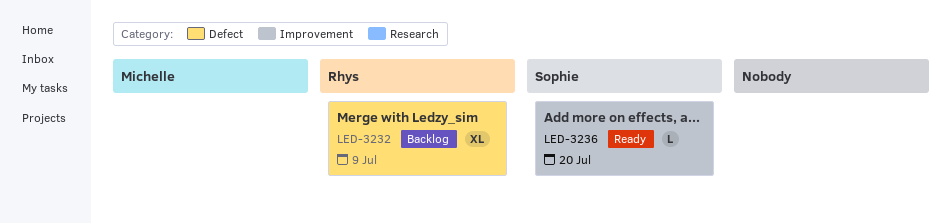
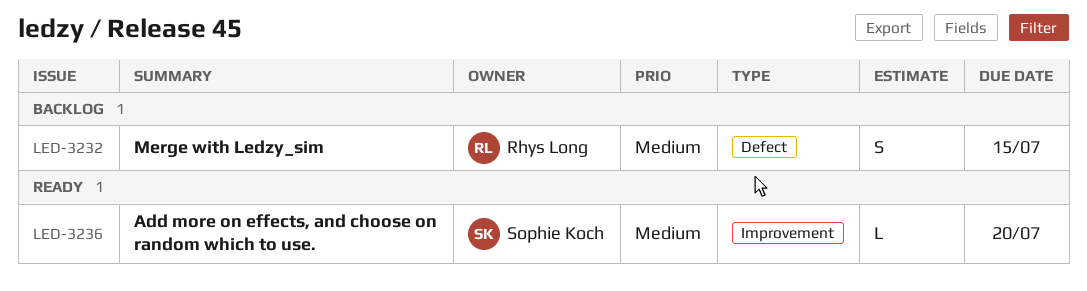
LED-3232, estimate: XL -> S
LED-3232, due: Jul 9 -> Jul 15

